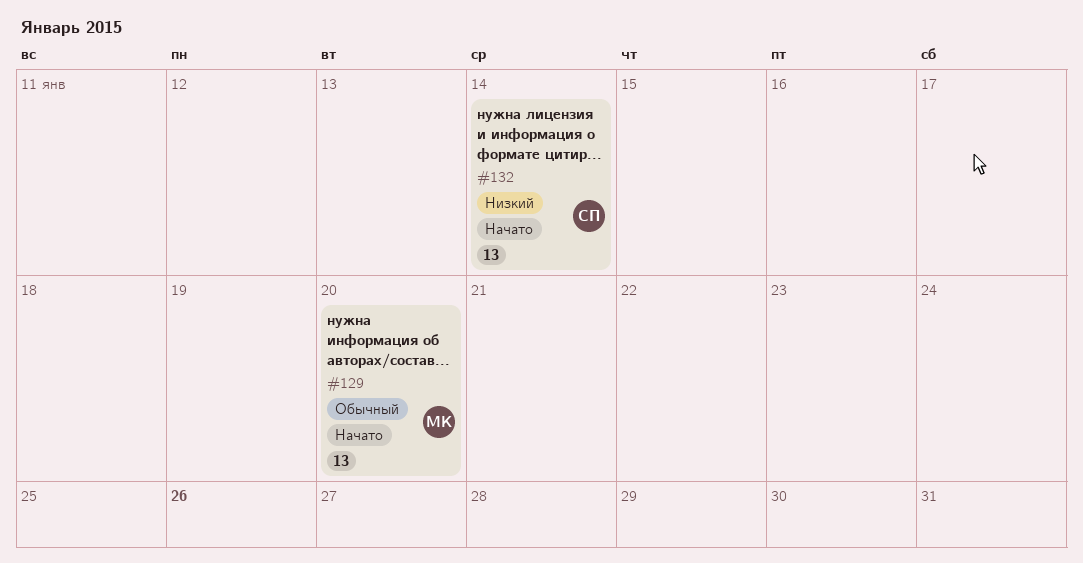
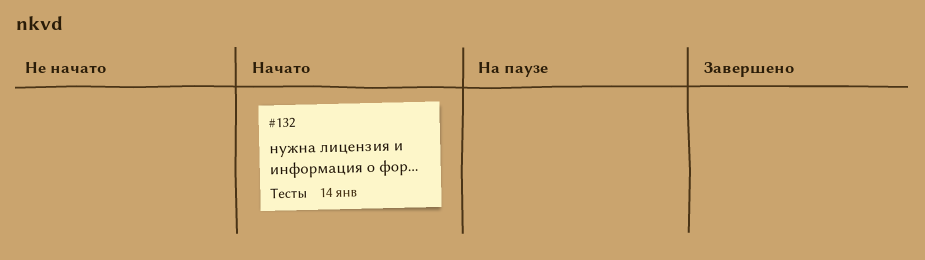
#129: present -> none

